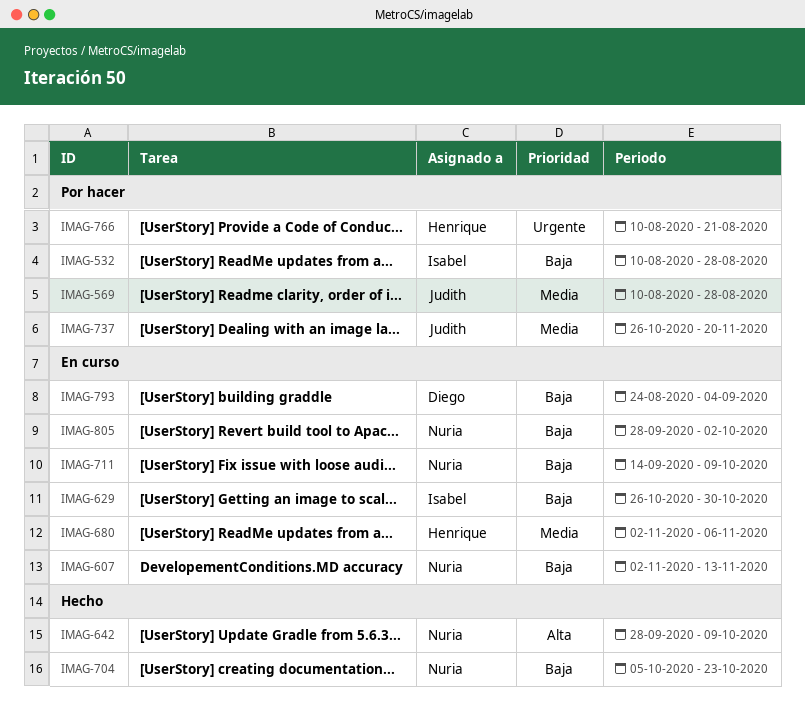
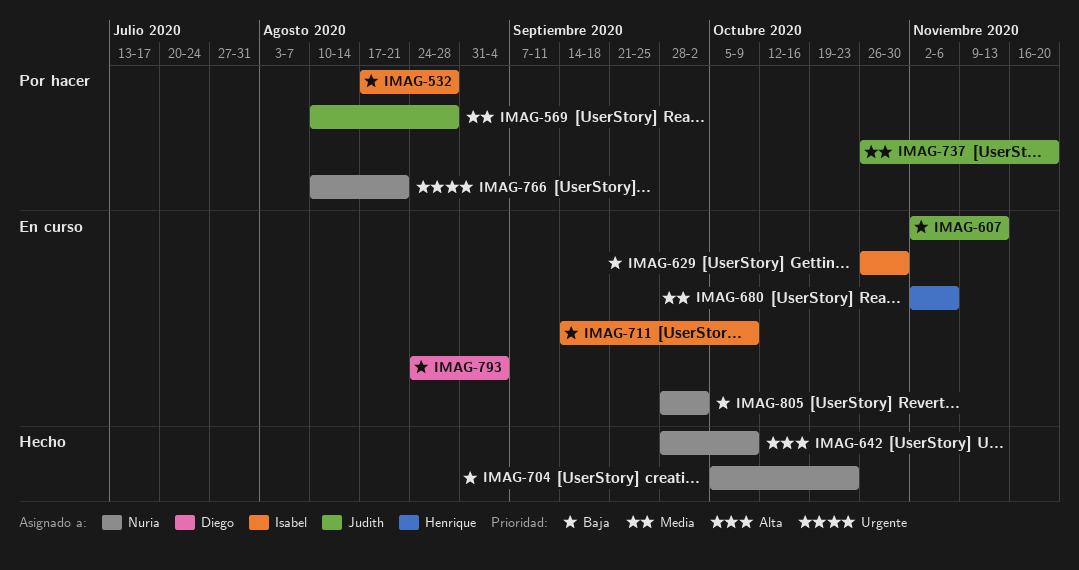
IMAG-532, start: Aug 10 -> Aug 17
IMAG-607, owner: Nuria -> Judith
IMAG-711, owner: Nuria -> Isabel
IMAG-766, owner: Henrique -> Nuria

